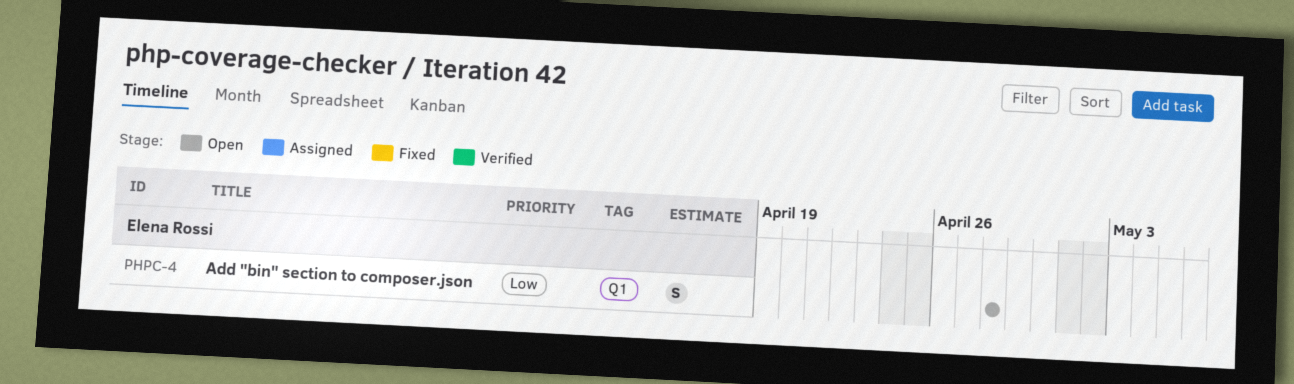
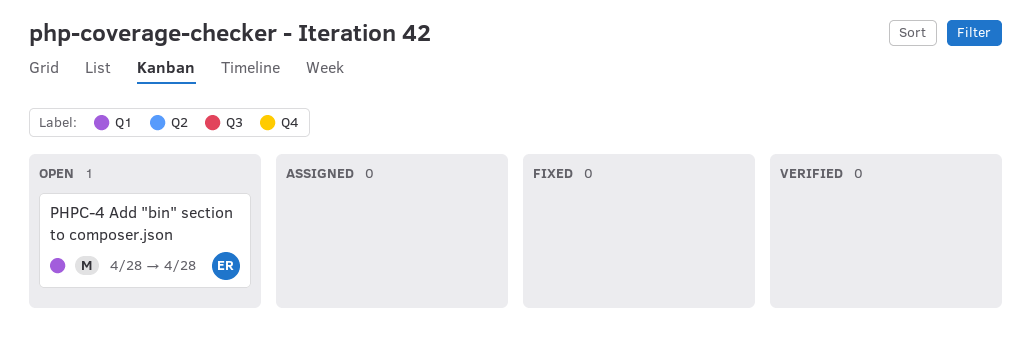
PHPC-4, estimate: S -> M

